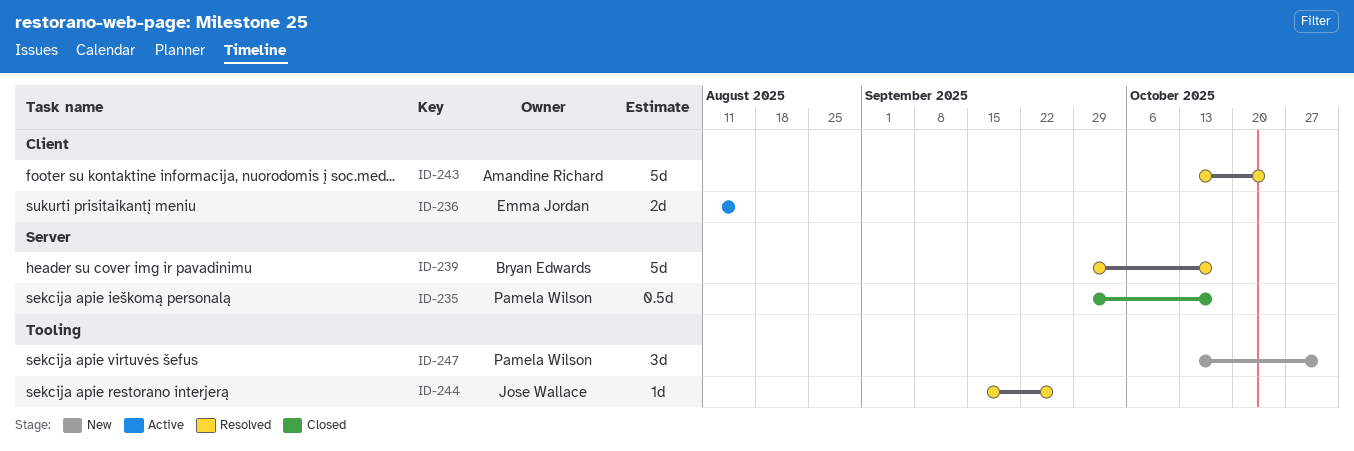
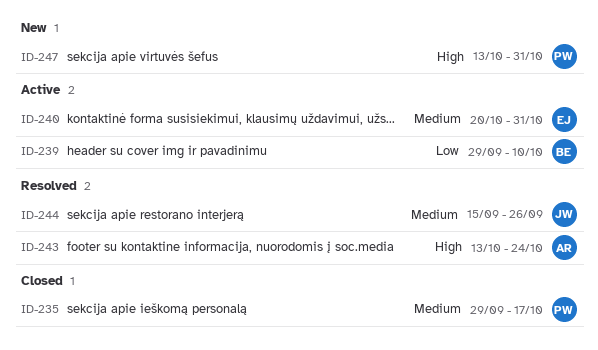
ID-236: present -> none
ID-239, status: Resolved -> Active
ID-239, due: Oct 17 -> Oct 10
ID-240: none -> present

